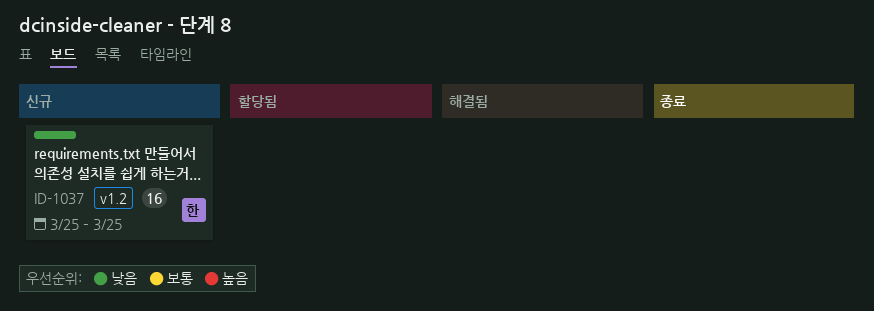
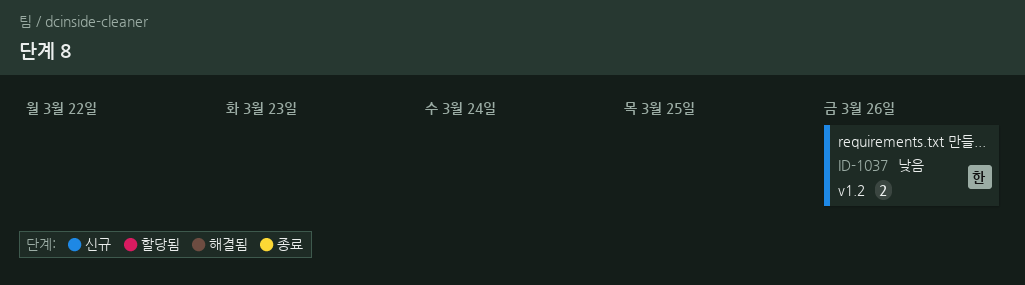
ID-1037, estimate: 16 -> 2
ID-1037, due: Mar 25 -> Mar 26

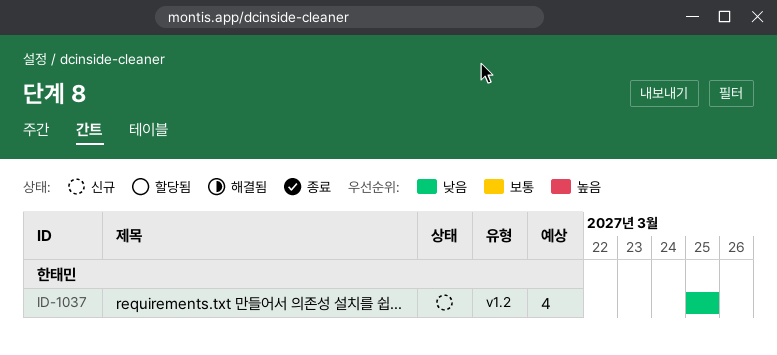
ID-1037, estimate: 2 -> 4
ID-1037, due: Mar 26 -> Mar 25

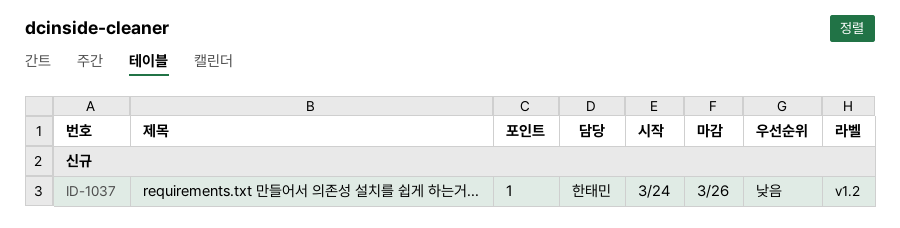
ID-1037, estimate: 4 -> 1
ID-1037, start: Mar 25 -> Mar 24
ID-1037, due: Mar 25 -> Mar 26

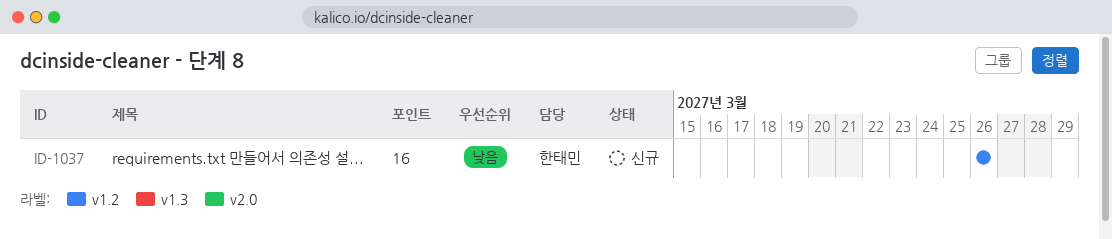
ID-1037, estimate: 1 -> 16
ID-1037, start: Mar 24 -> Mar 26

